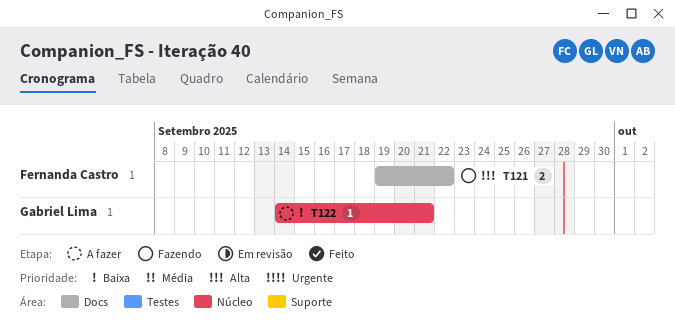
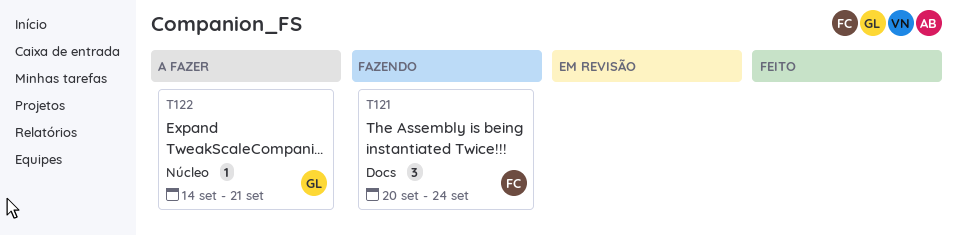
T121, estimate: 2 -> 3
T121, start: Sep 19 -> Sep 20
T121, due: Sep 22 -> Sep 24

